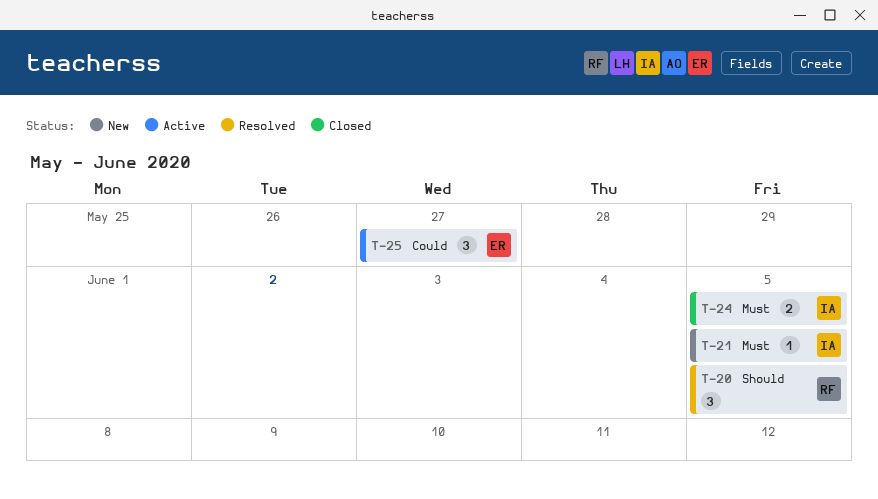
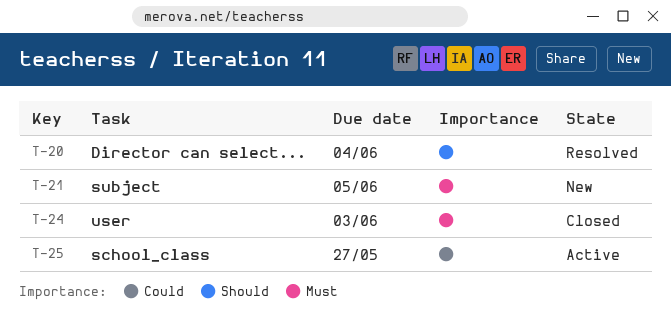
T-20, due: Jun 5 -> Jun 4
T-24, due: Jun 5 -> Jun 3

